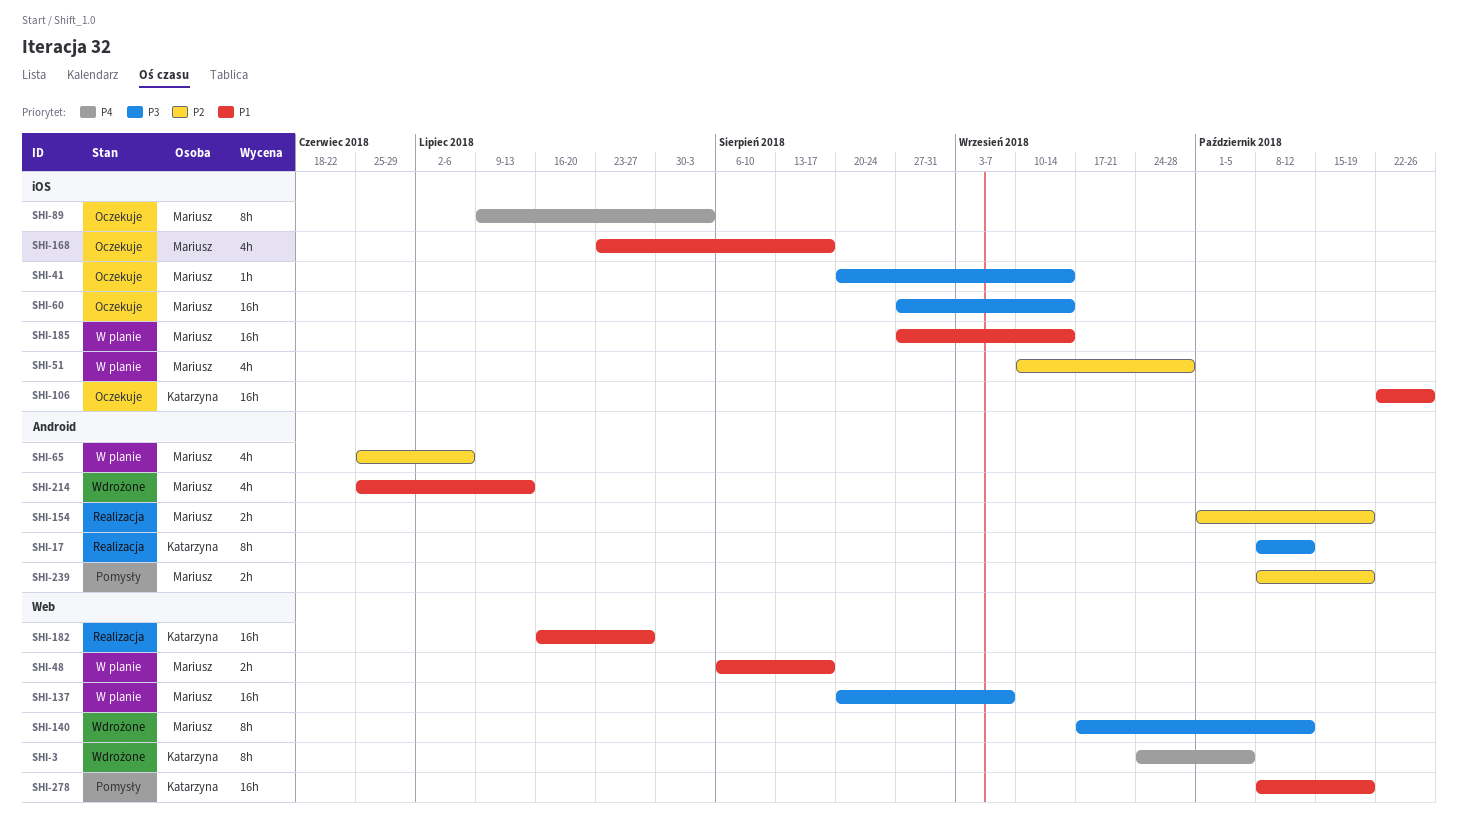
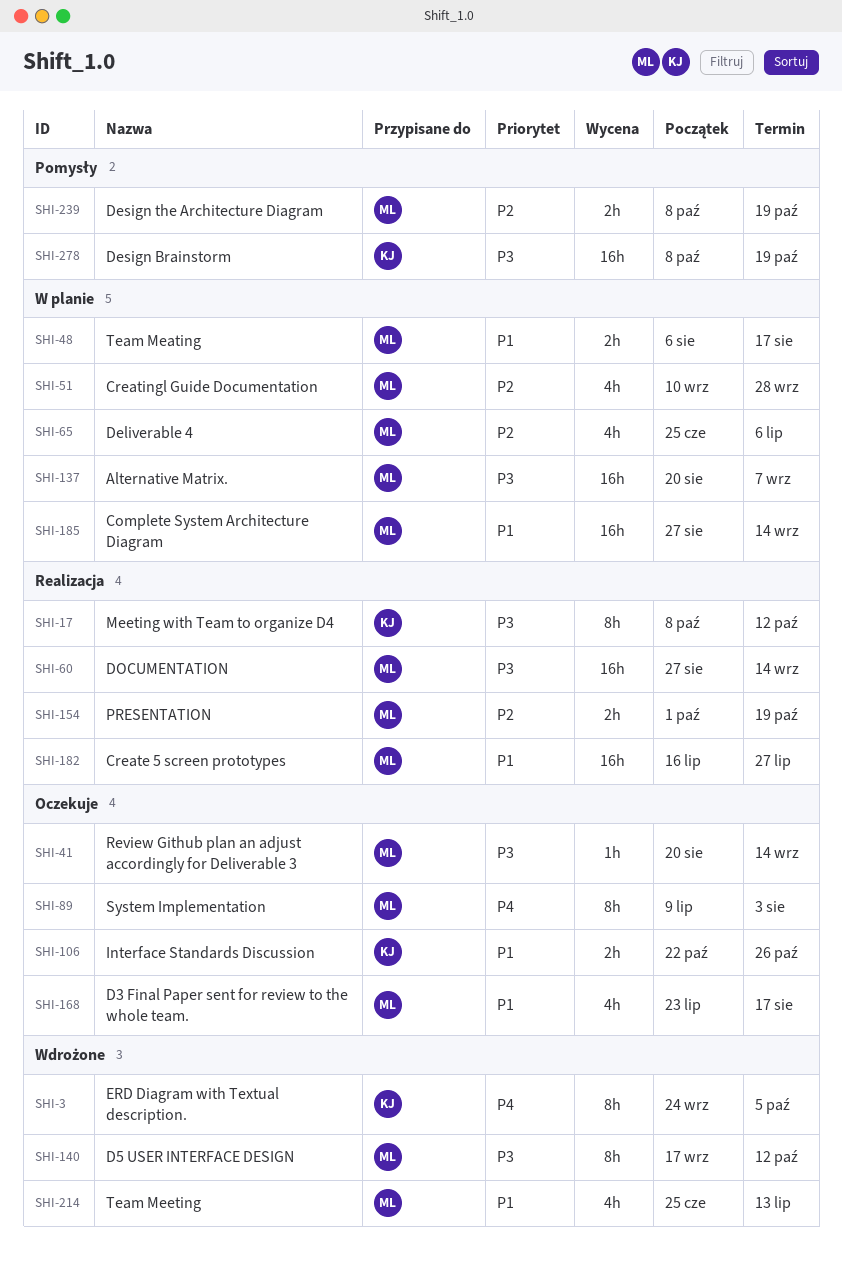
SHI-60, status: Oczekuje -> Realizacja
SHI-106, estimate: 16h -> 2h
SHI-182, owner: Katarzyna -> Mariusz
SHI-278, priority: P1 -> P3

